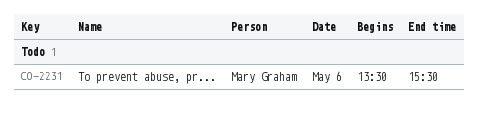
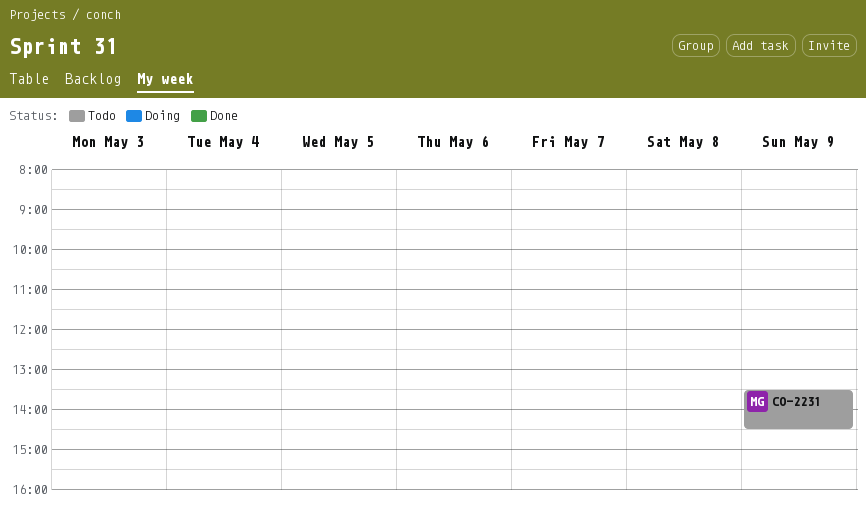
CO-2231, day: May 6 -> May 9
CO-2231, ends: 15:30 -> 14:30

